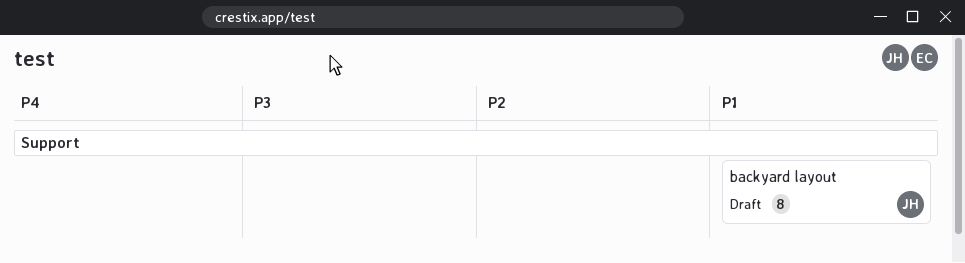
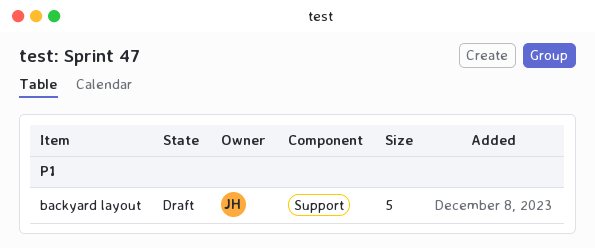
backyard layout, estimate: 8 -> 5

